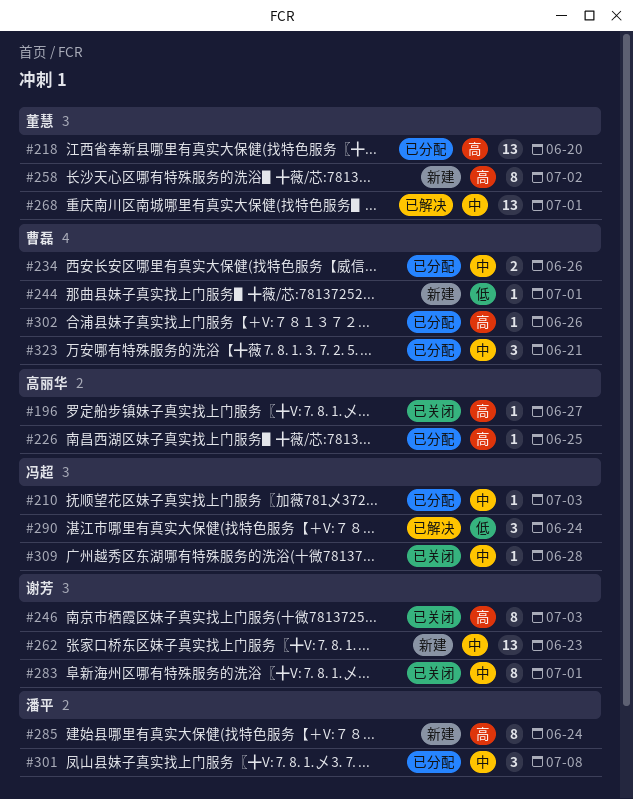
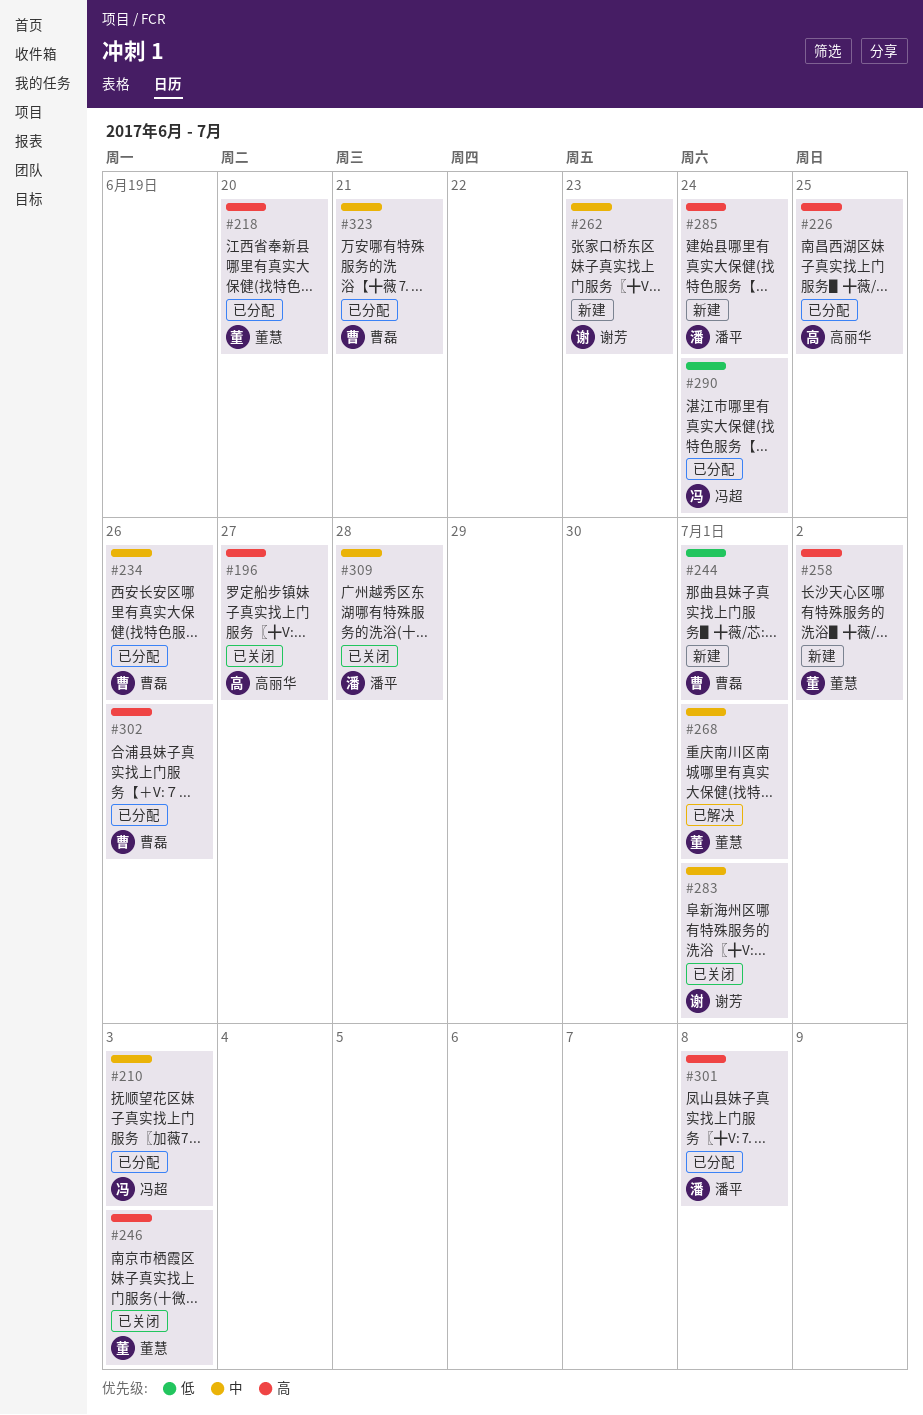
#246, owner: 谢芳 -> 董慧
#290, status: 已解决 -> 已分配
#301, priority: 中 -> 高
#309, owner: 冯超 -> 潘平

